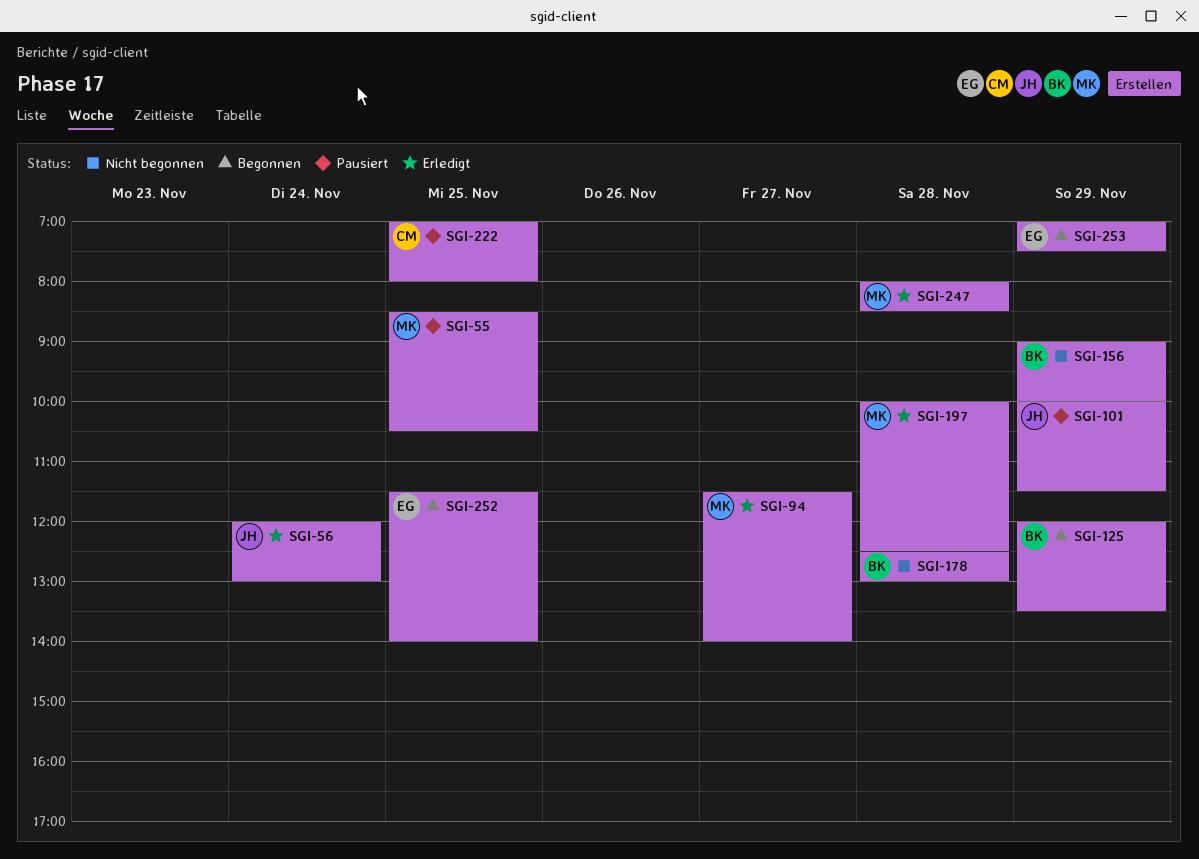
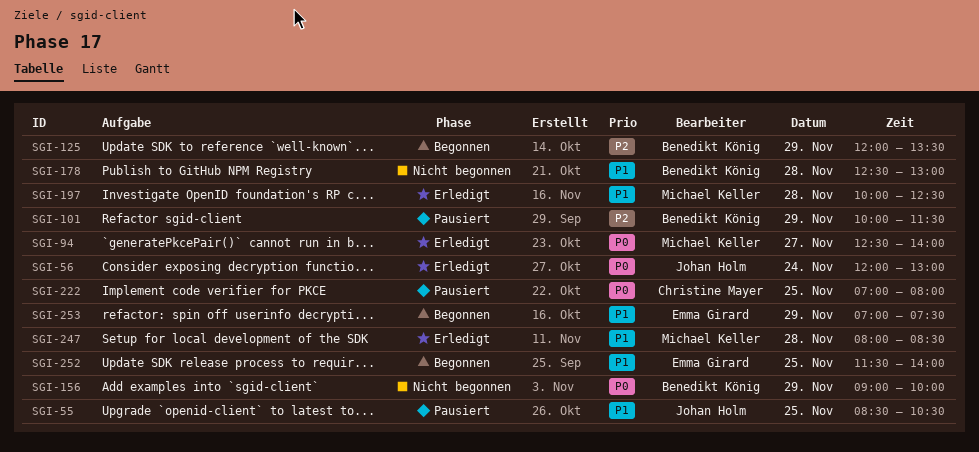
SGI-55, owner: Michael Keller -> Johan Holm
SGI-94, begins: 11:30 -> 12:30
SGI-101, owner: Johan Holm -> Benedikt König

